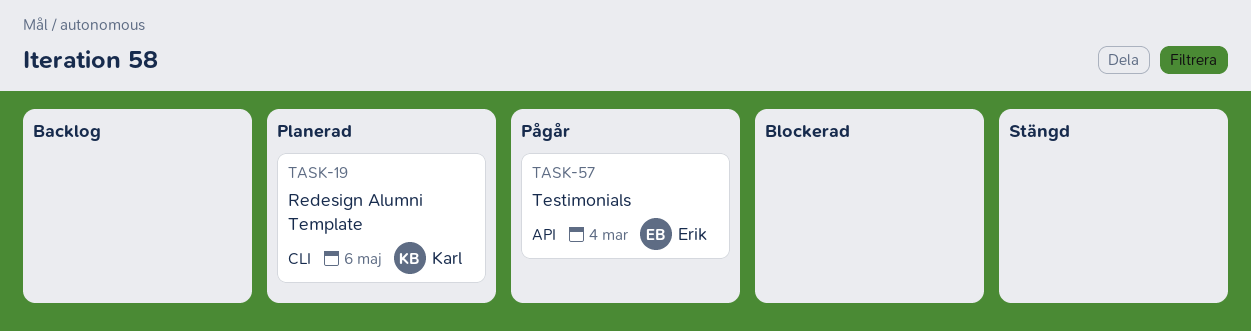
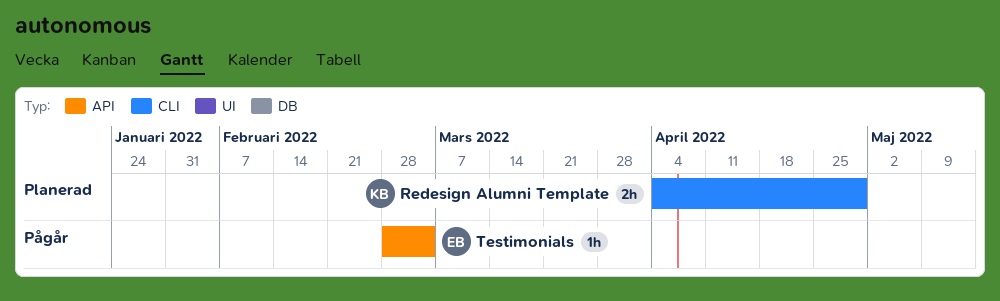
Redesign Alumni Template, due: May 6 -> Apr 29

